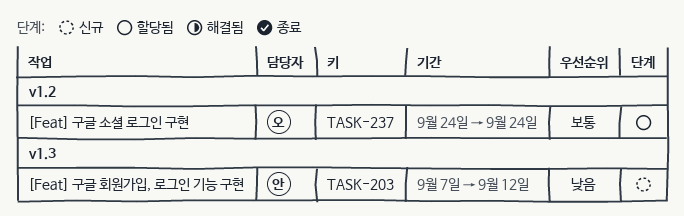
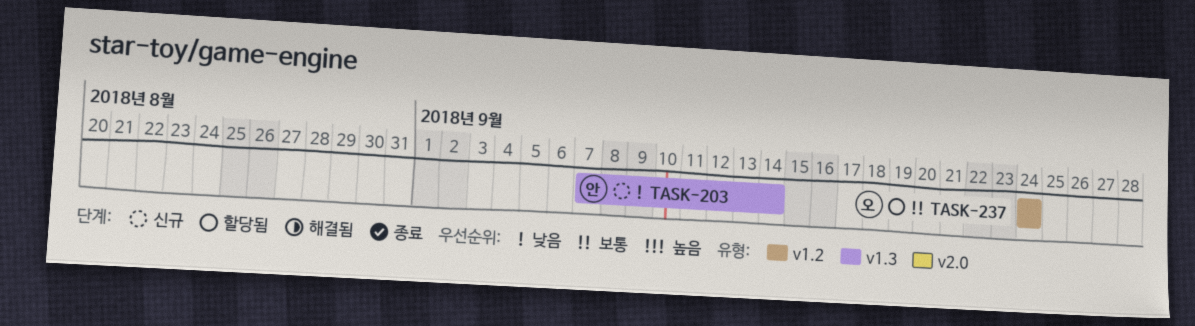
TASK-203, due: Sep 12 -> Sep 14

